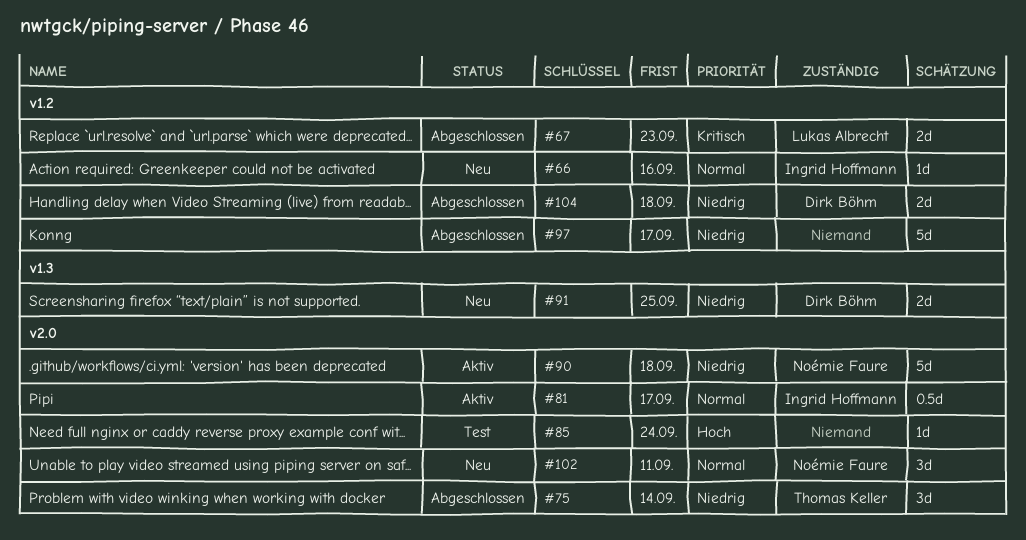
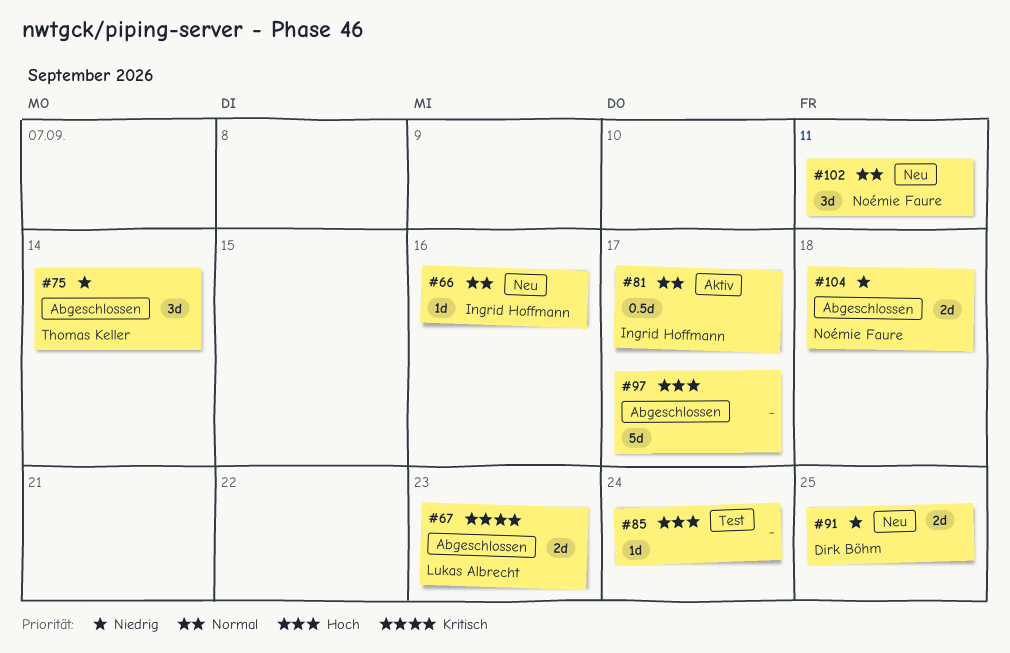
#90: present -> none
#97, priority: Niedrig -> Hoch
#104, owner: Dirk Böhm -> Noémie Faure

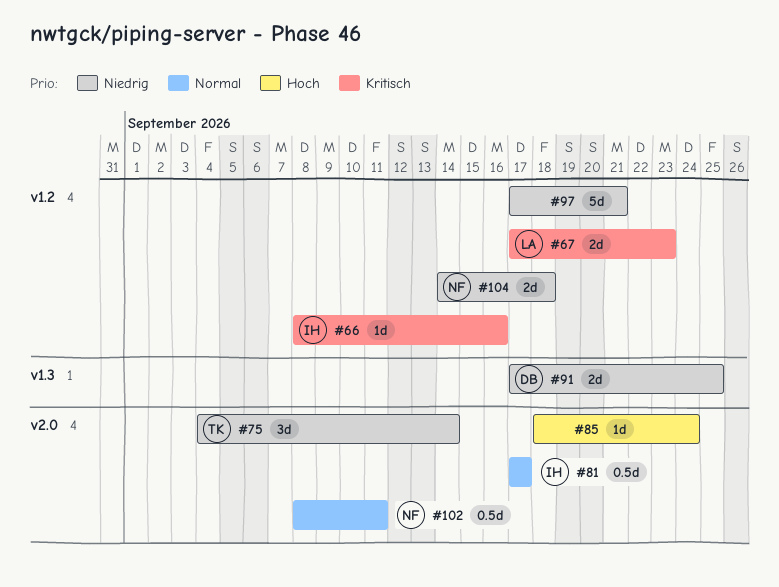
#66, priority: Normal -> Kritisch
#97, priority: Hoch -> Niedrig
#97, due: Sep 17 -> Sep 21
#102, estimate: 3d -> 0.5d

